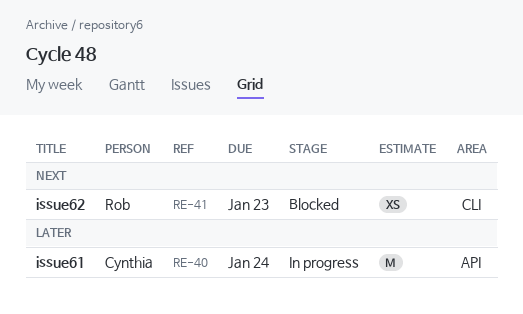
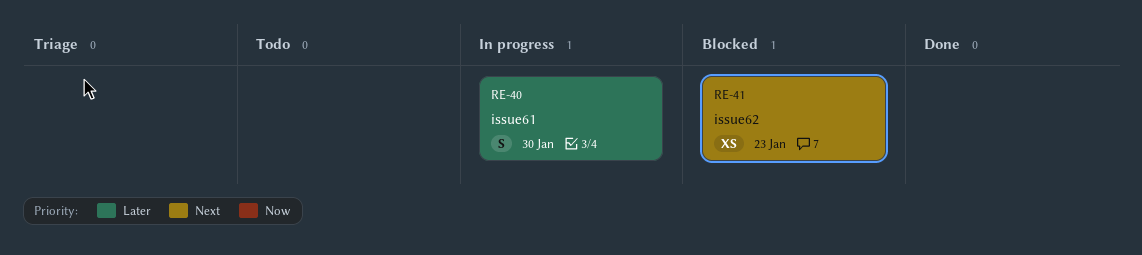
RE-40, estimate: M -> S
RE-40, due: Jan 24 -> Jan 30

